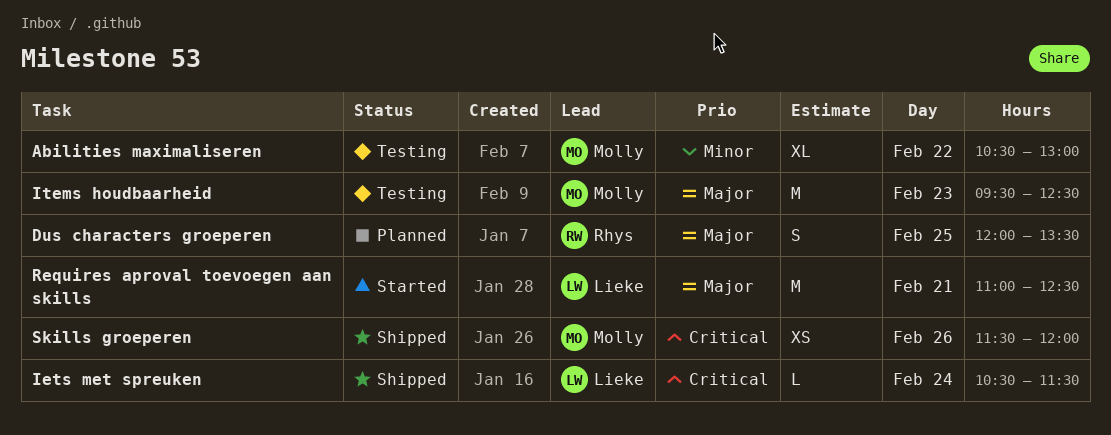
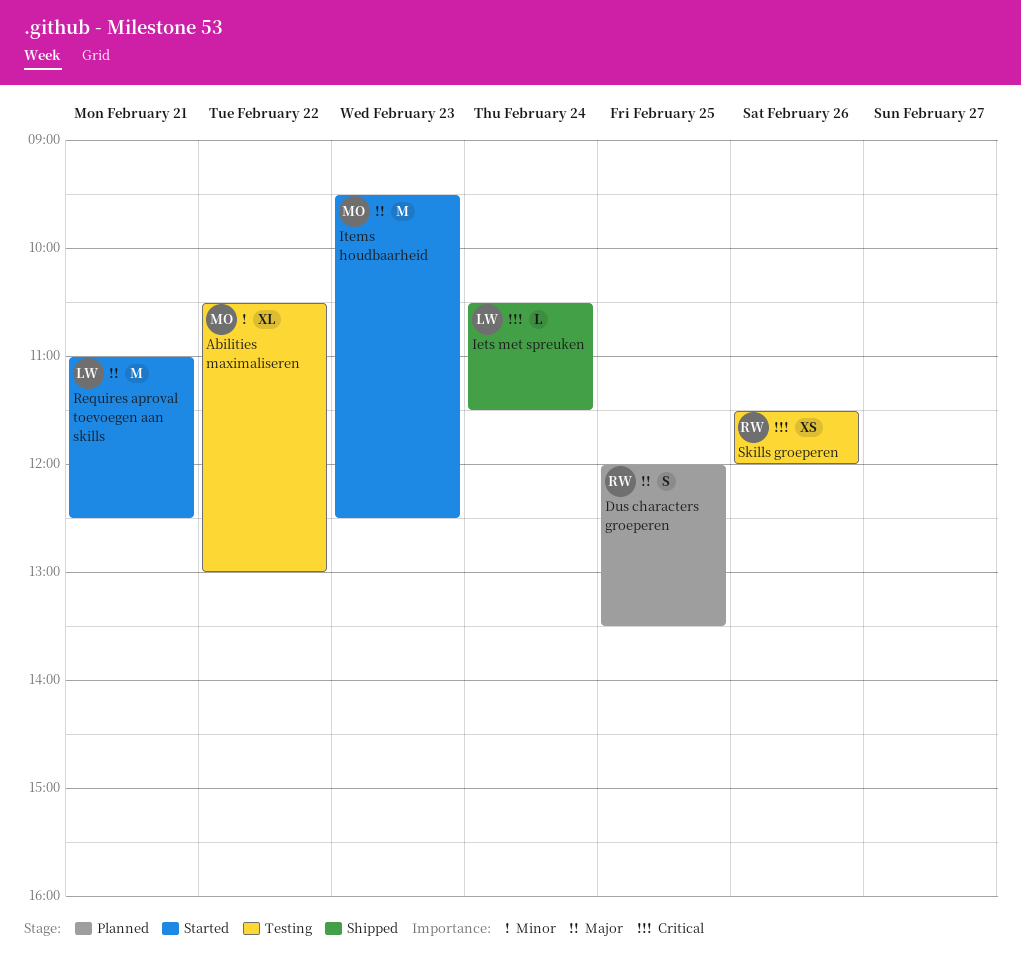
Items houdbaarheid, status: Testing -> Started
Skills groeperen, status: Shipped -> Testing
Skills groeperen, owner: Molly -> Rhys

